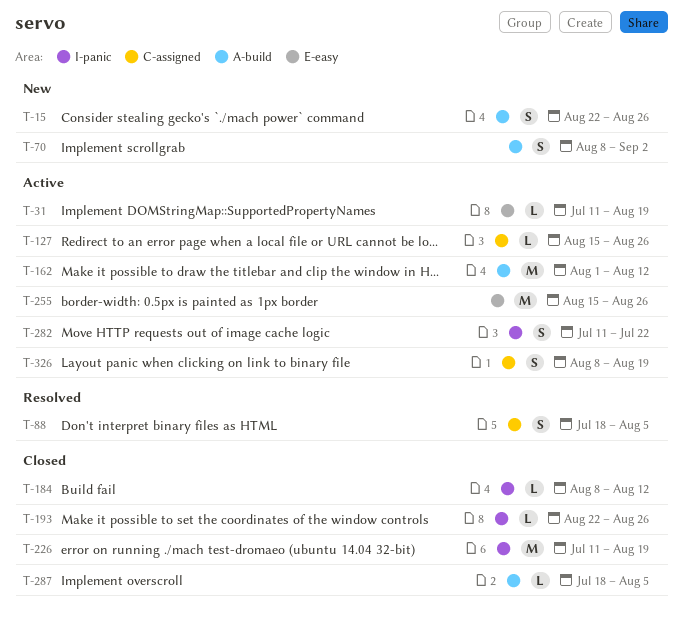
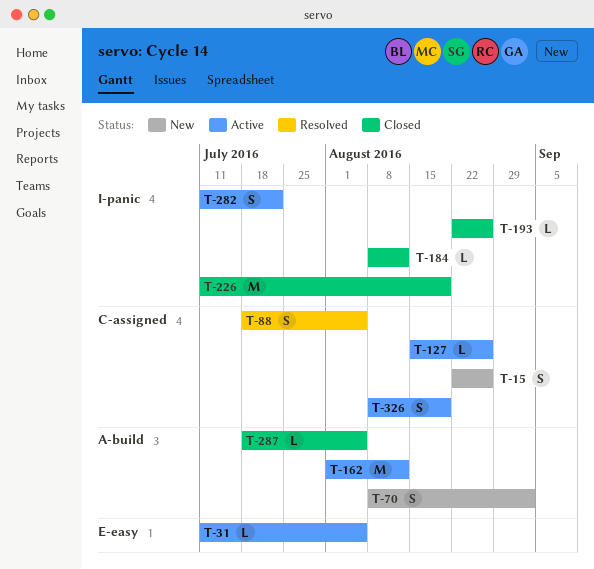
T-15, label: A-build -> C-assigned
T-31, due: Aug 19 -> Aug 5
T-255: present -> none

